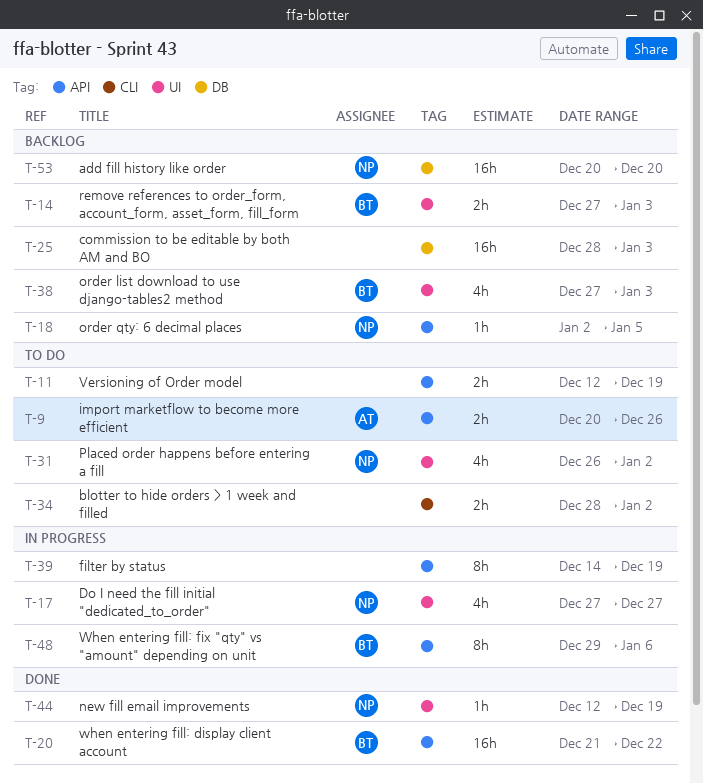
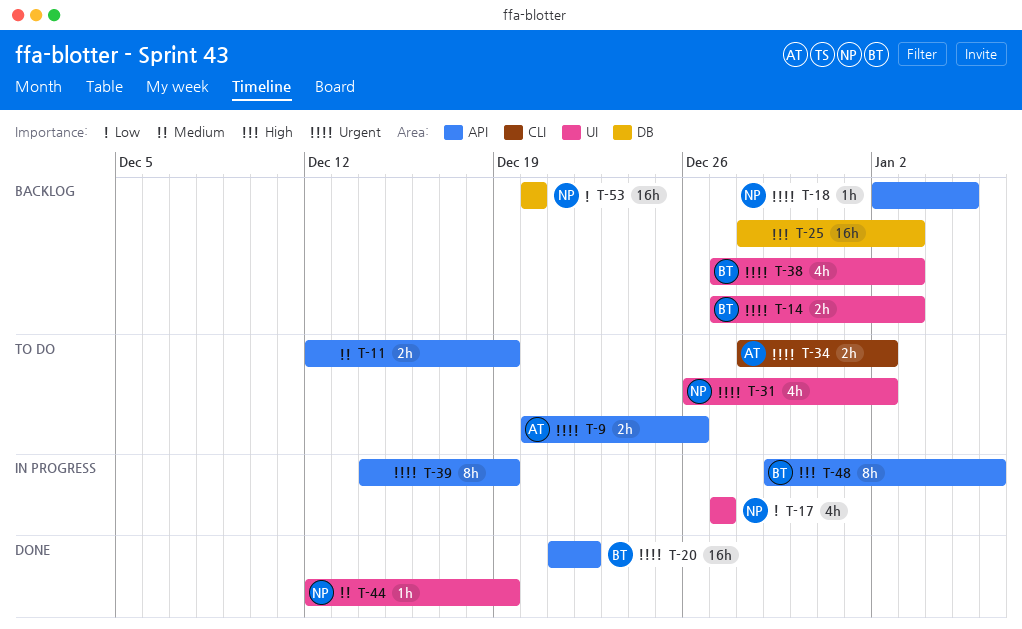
T-34, owner: none -> AT

